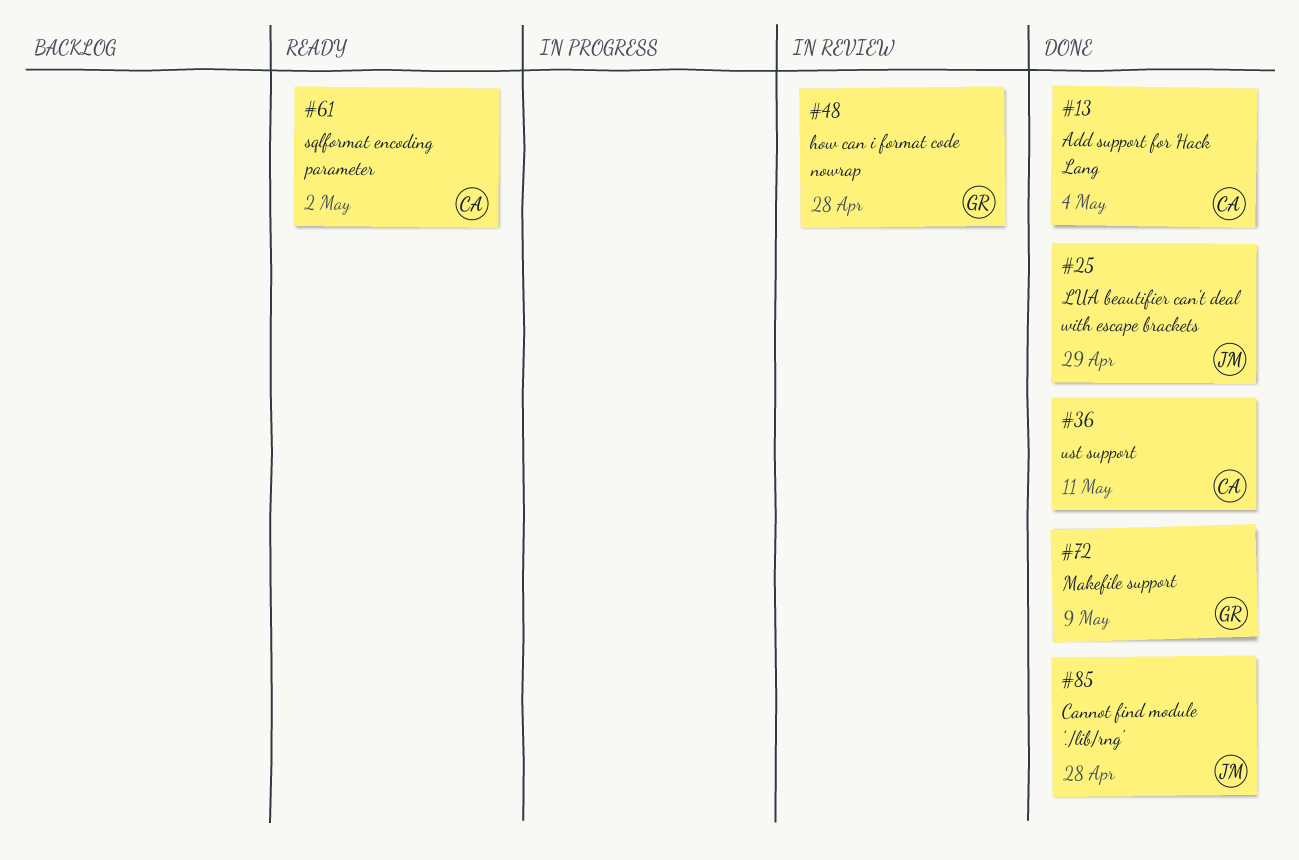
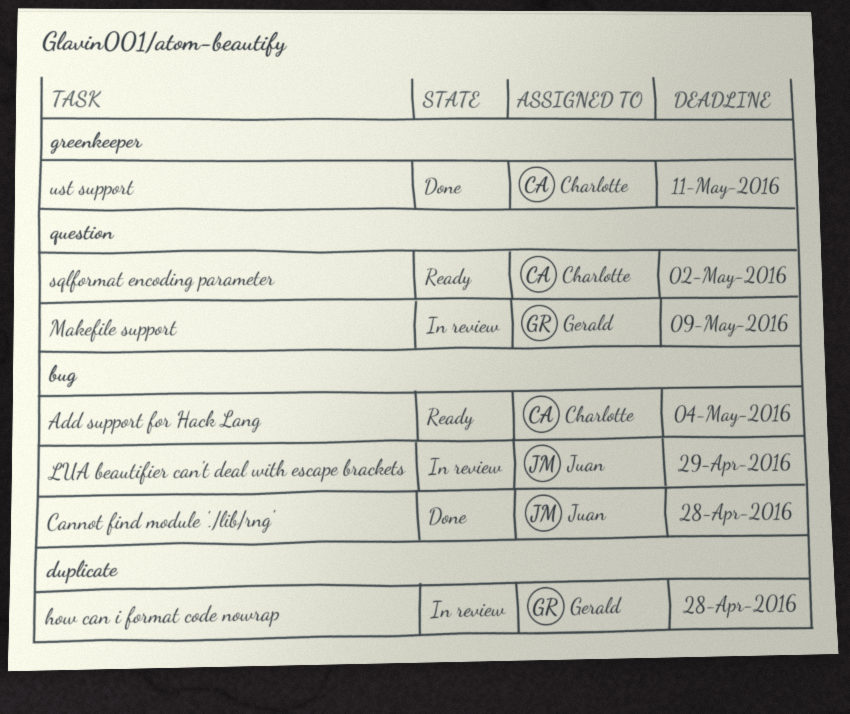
Add support for Hack Lang, status: Done -> Ready
LUA beautifier can't deal with escape brackets, status: Done -> In review
Makefile support, status: Done -> In review

